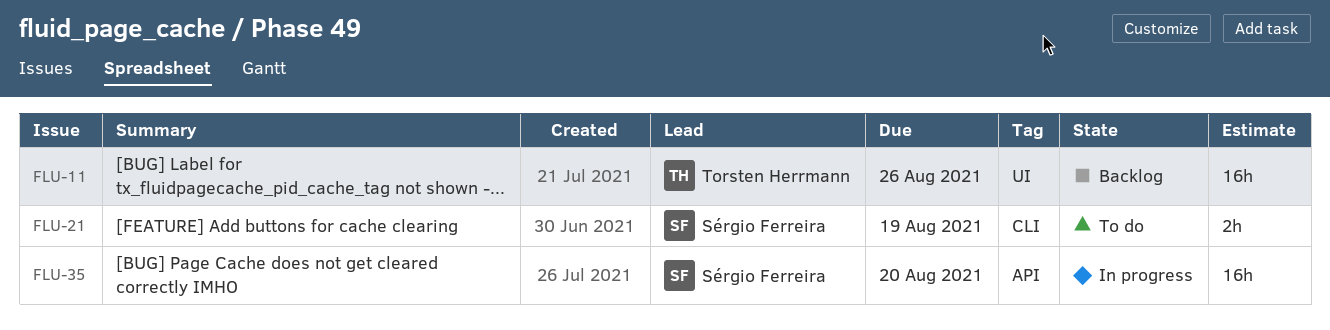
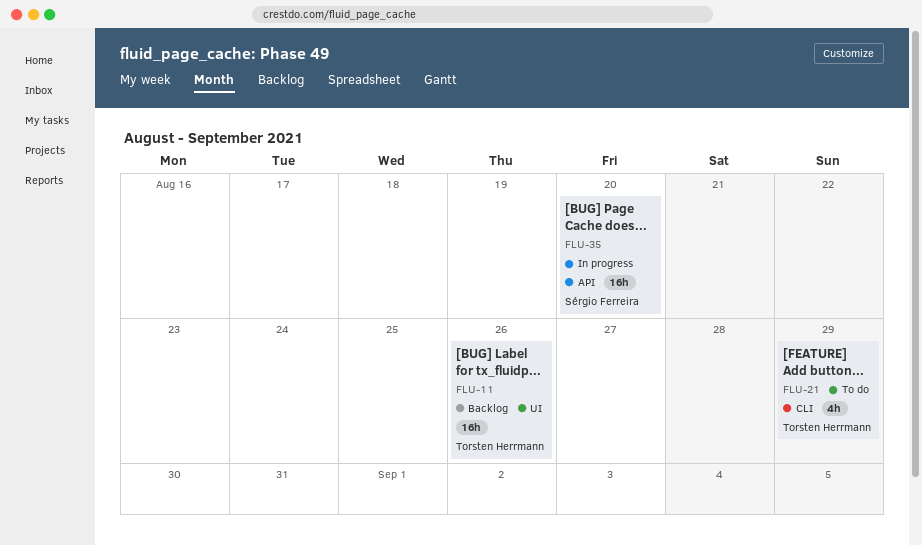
FLU-21, owner: Sérgio Ferreira -> Torsten Herrmann
FLU-21, estimate: 2h -> 4h
FLU-21, due: Aug 19 -> Aug 29

